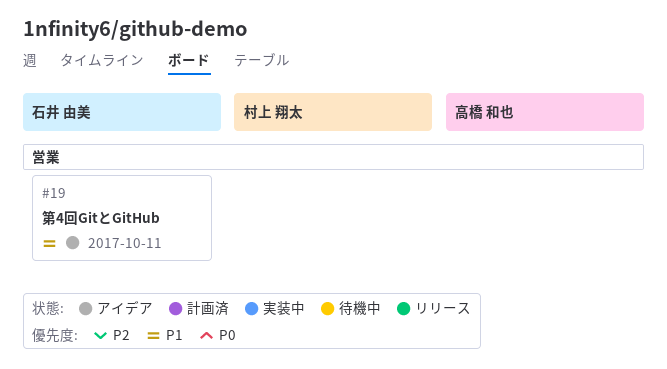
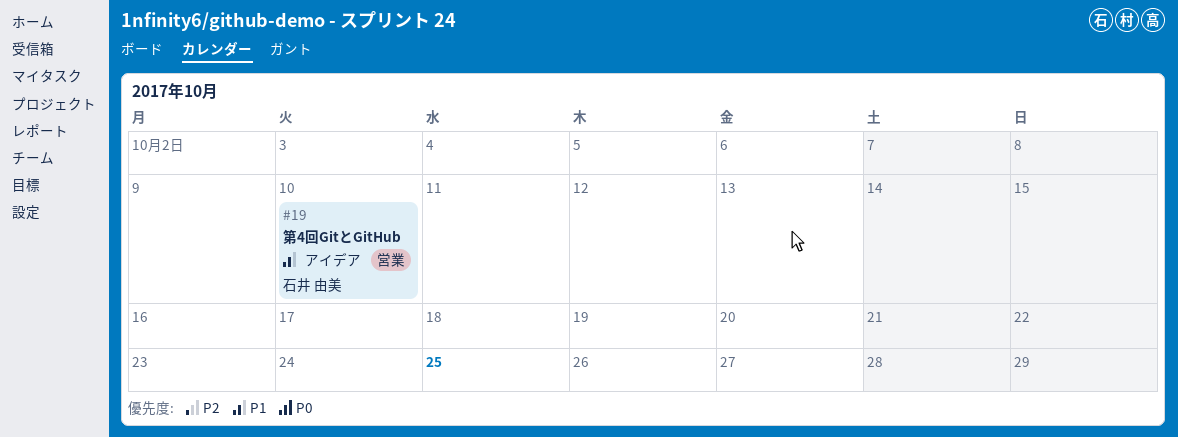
#19, due: Oct 11 -> Oct 10

